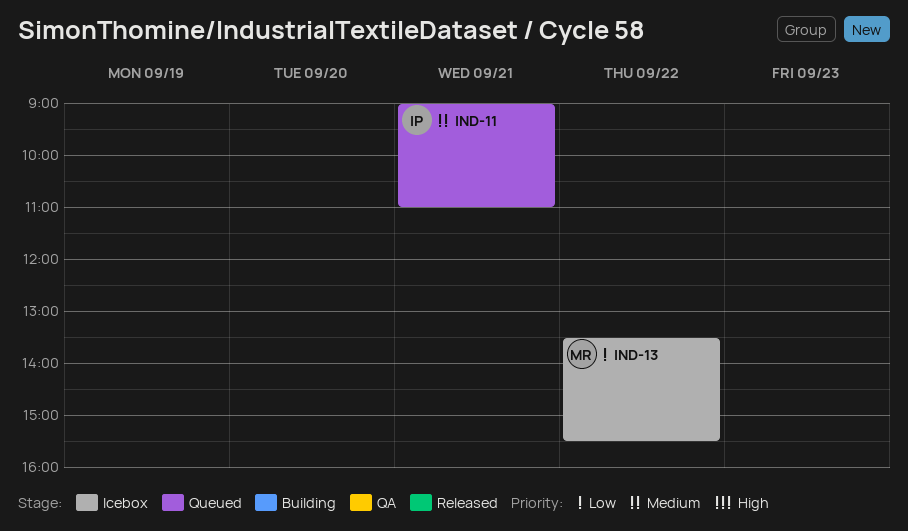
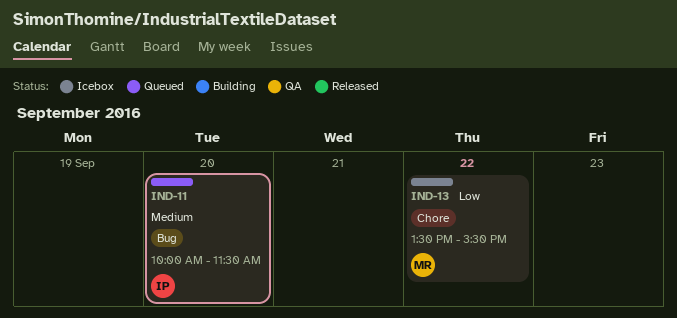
IND-11, day: Sep 21 -> Sep 20
IND-11, begins: 09:00 -> 10:00
IND-11, ends: 11:00 -> 11:30

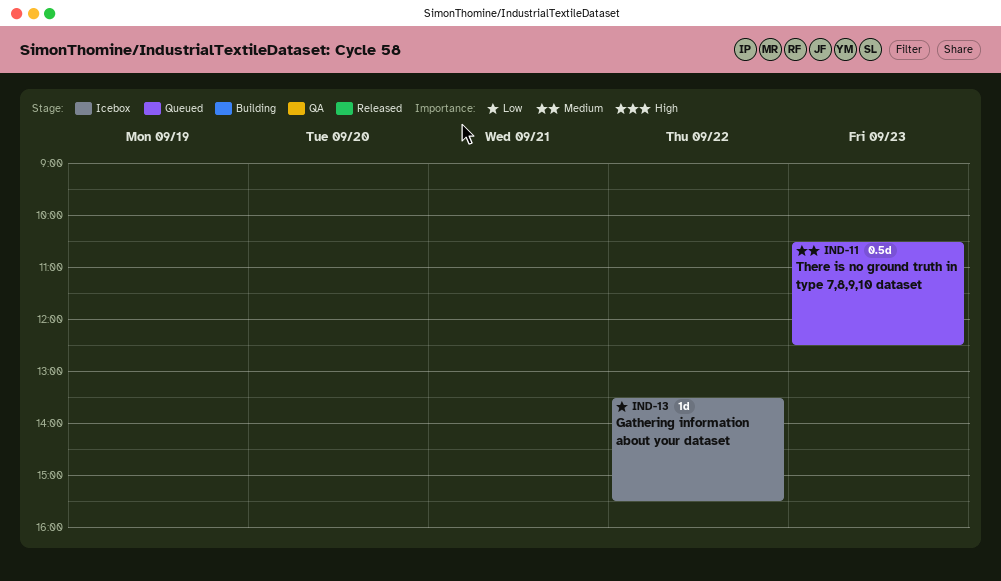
IND-11, day: Sep 20 -> Sep 23
IND-11, begins: 10:00 -> 10:30
IND-11, ends: 11:30 -> 12:30

